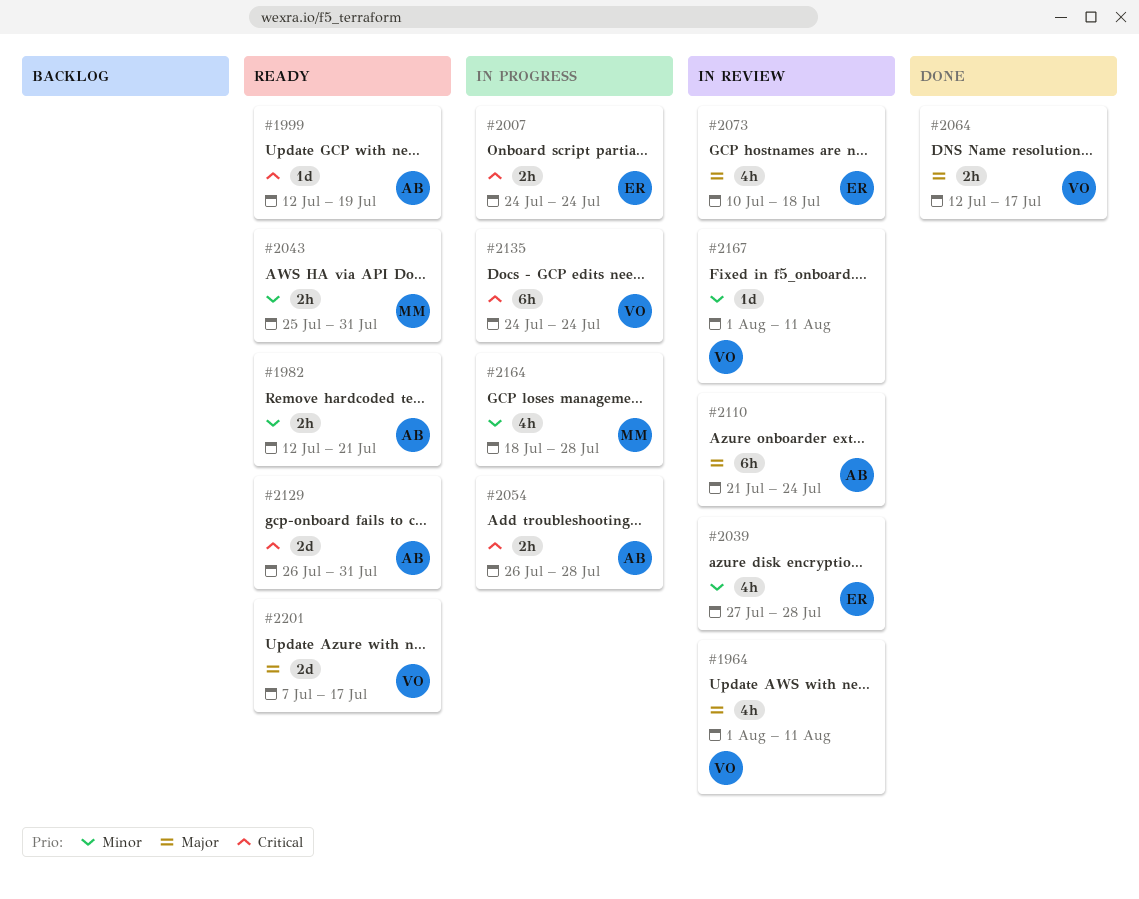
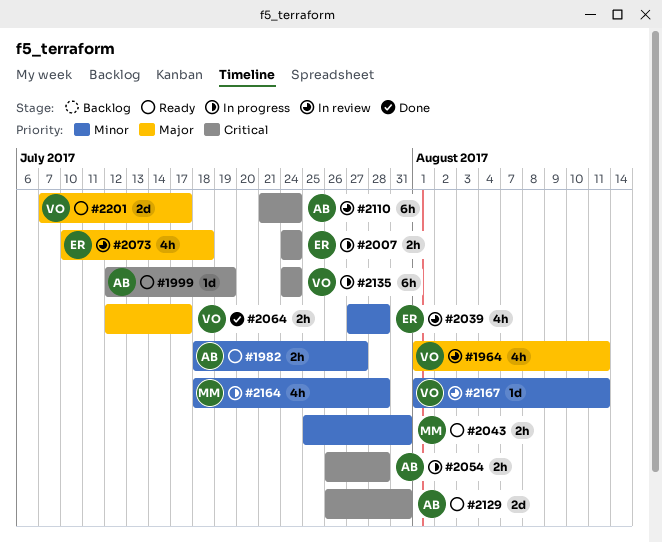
#1982, start: Jul 12 -> Jul 18
#1982, due: Jul 21 -> Jul 27
#2110, priority: Major -> Critical

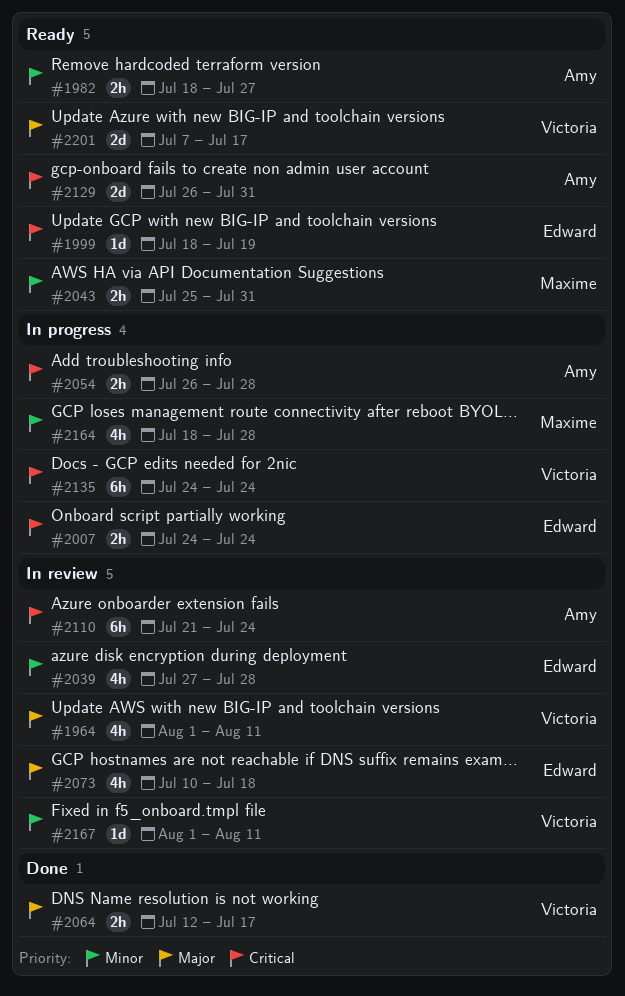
#1999, owner: Amy -> Edward
#1999, start: Jul 12 -> Jul 18

